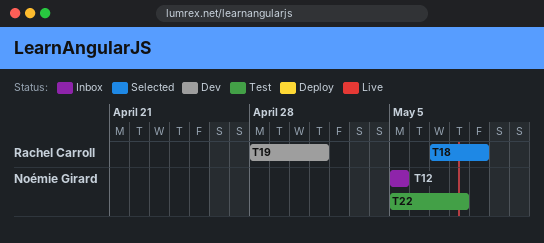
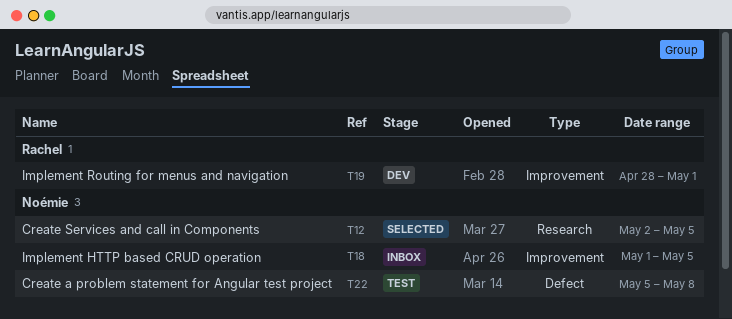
T12, status: Inbox -> Selected
T12, start: May 5 -> May 2
T18, status: Selected -> Inbox
T18, owner: Rachel Carroll -> Noémie Girard
T18, start: May 7 -> May 1
T18, due: May 9 -> May 5

